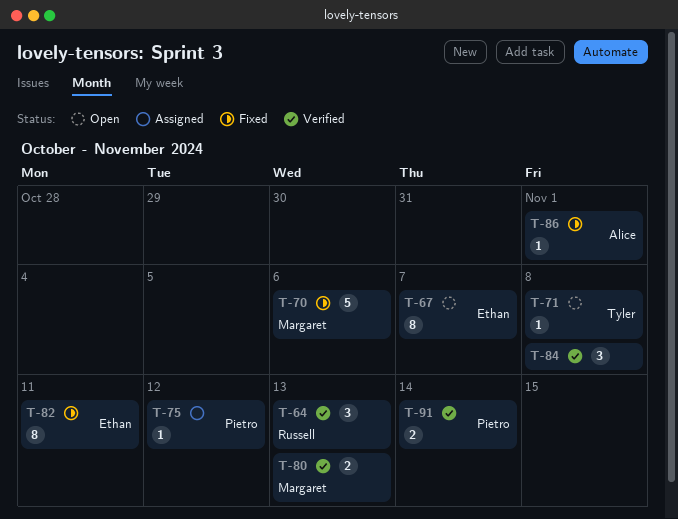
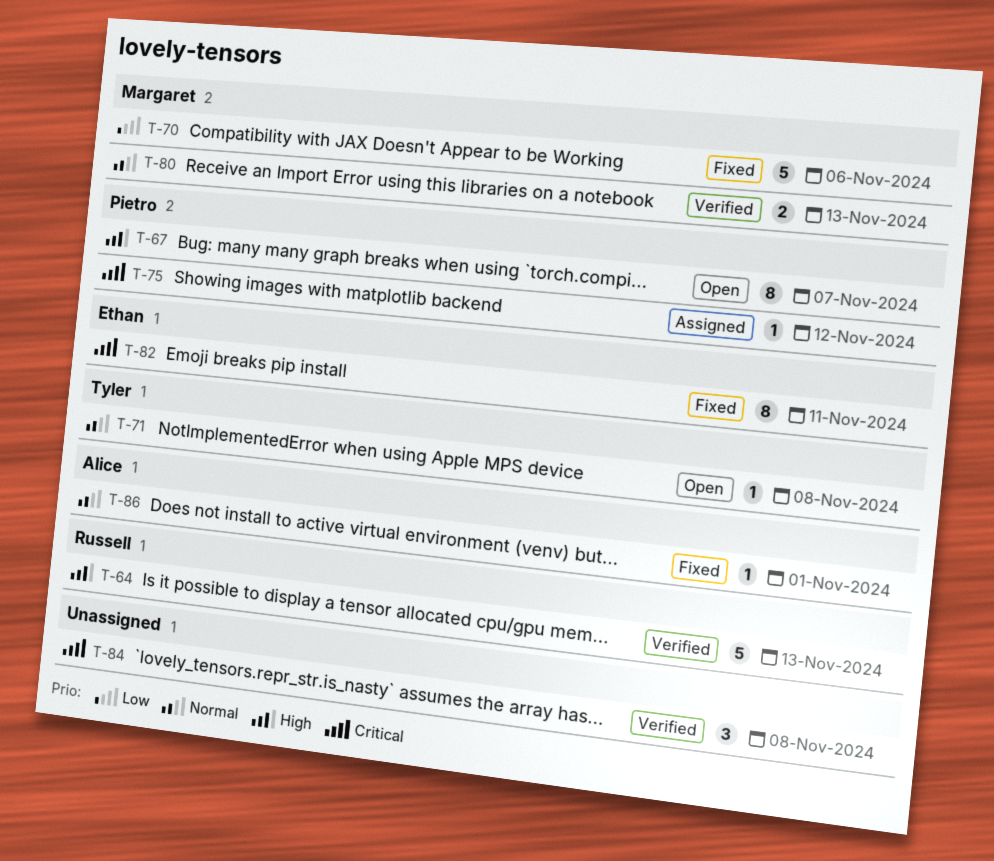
T-64, estimate: 3 -> 5
T-67, owner: Ethan -> Pietro
T-91: present -> none

